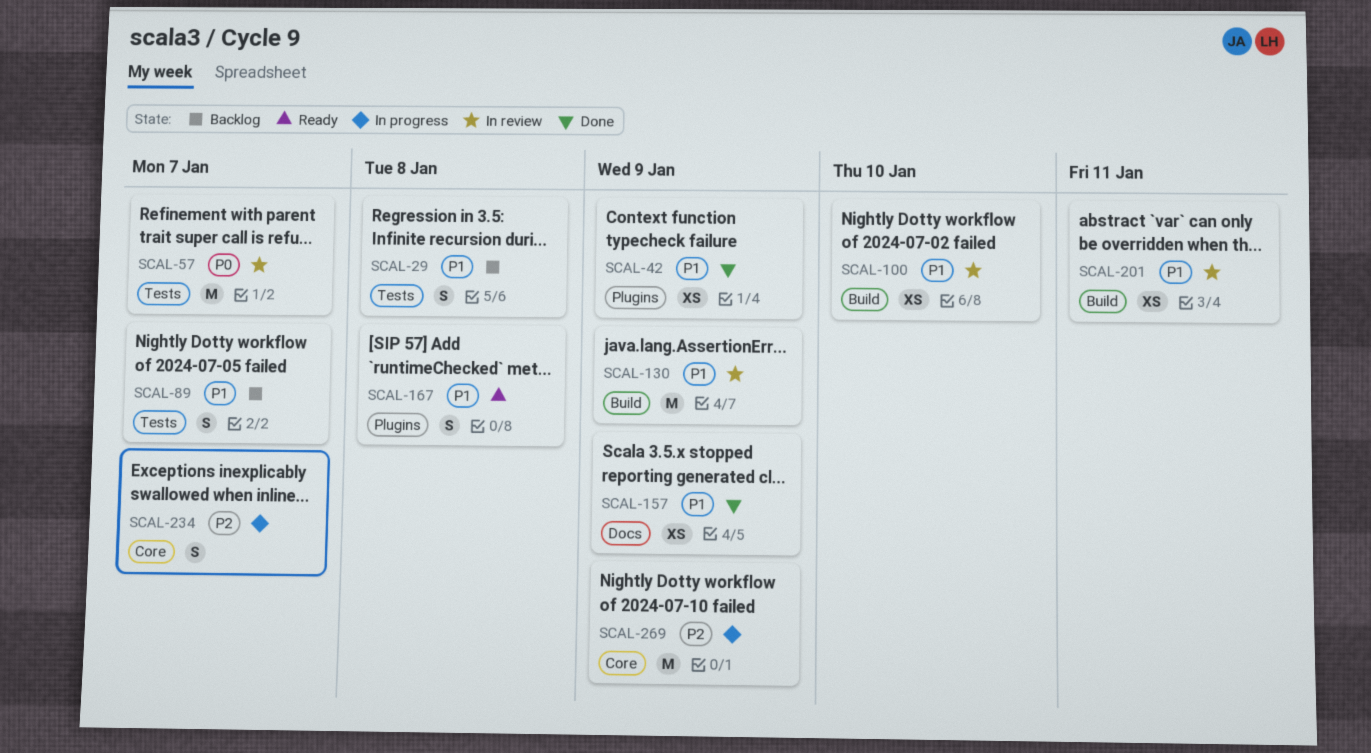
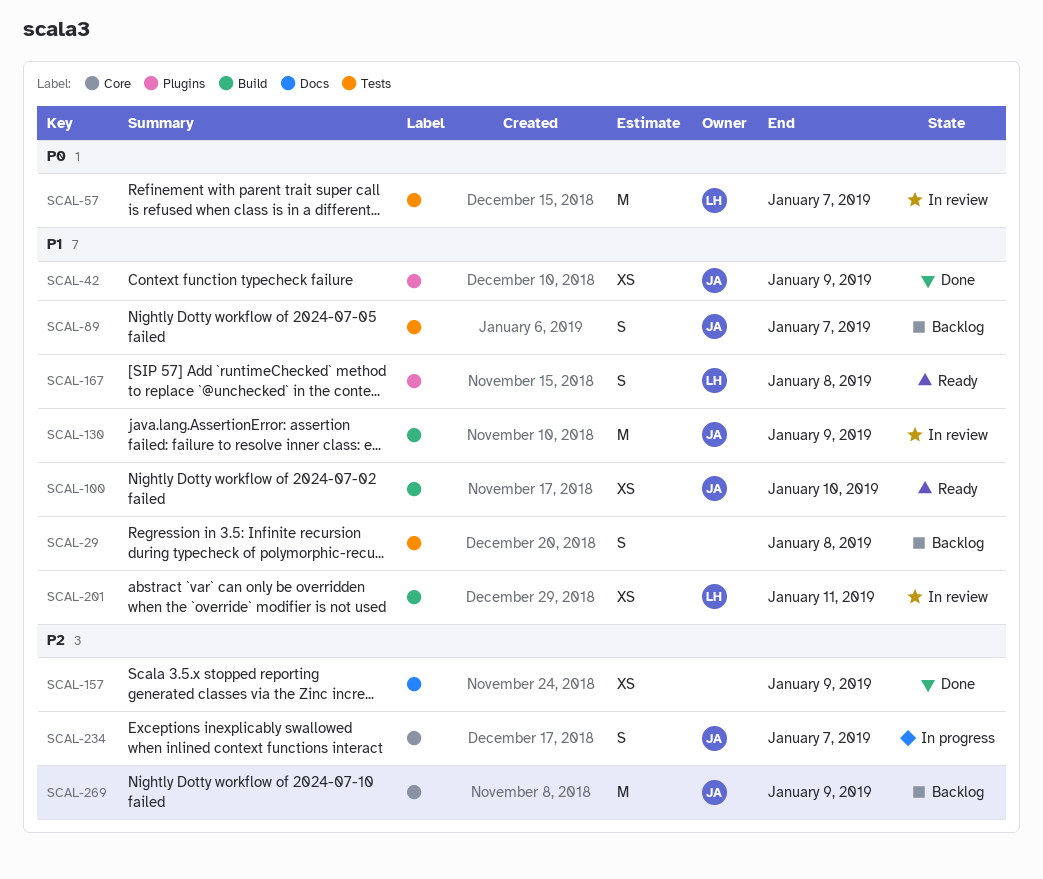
SCAL-100, status: In review -> Ready
SCAL-157, priority: P1 -> P2
SCAL-269, status: In progress -> Backlog

